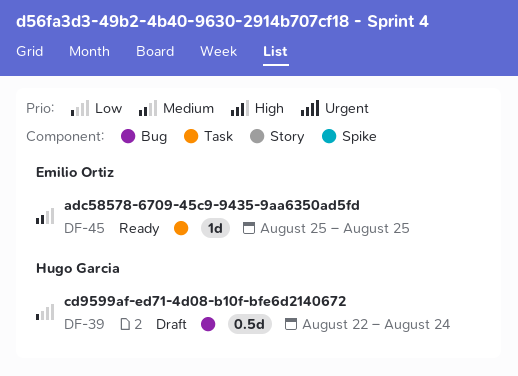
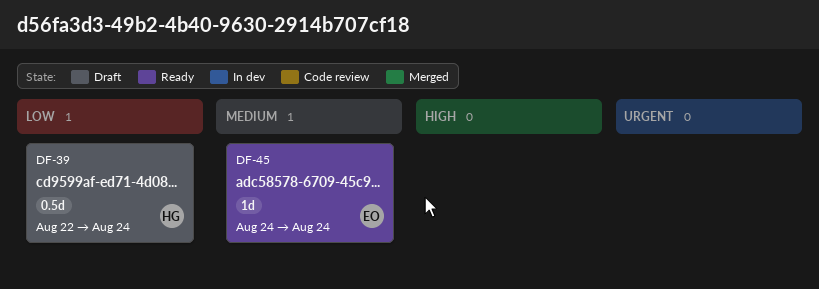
DF-45, start: Aug 25 -> Aug 24
DF-45, due: Aug 25 -> Aug 24

